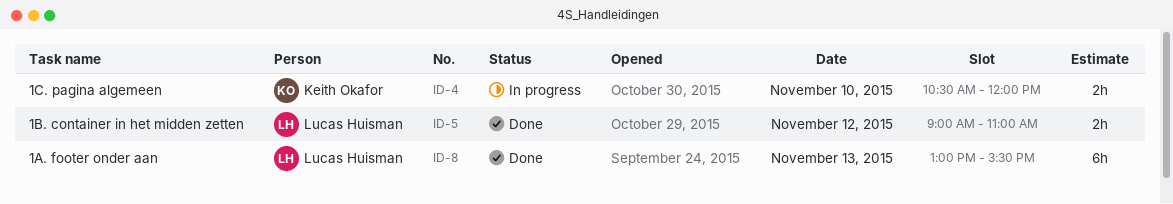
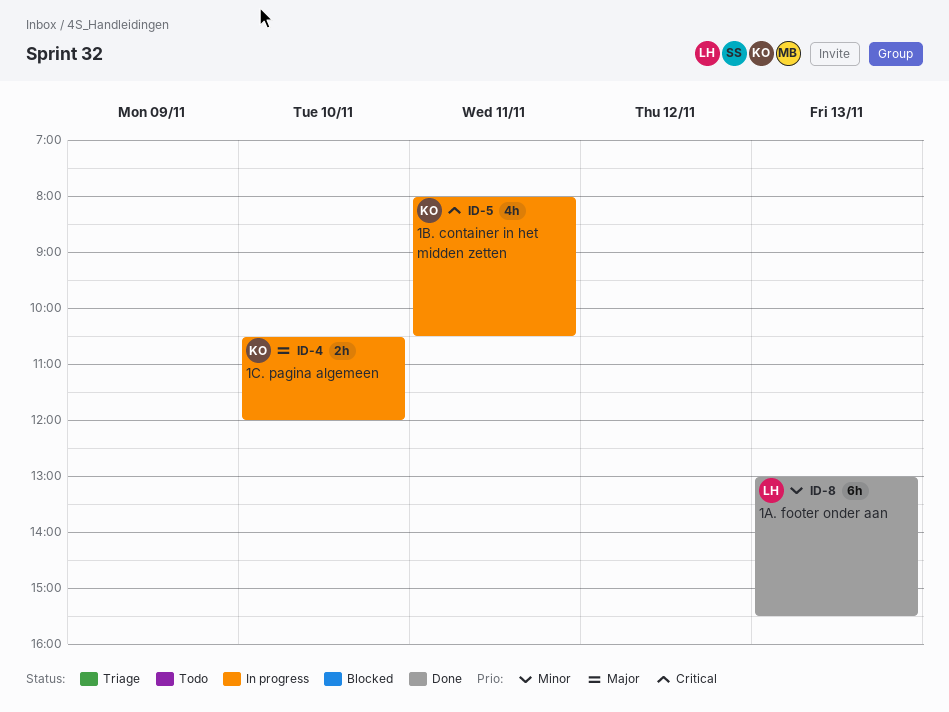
ID-5, status: Done -> In progress
ID-5, owner: Lucas Huisman -> Keith Okafor
ID-5, estimate: 2h -> 4h
ID-5, day: Nov 12 -> Nov 11
ID-5, begins: 09:00 -> 08:00
ID-5, ends: 11:00 -> 10:30

